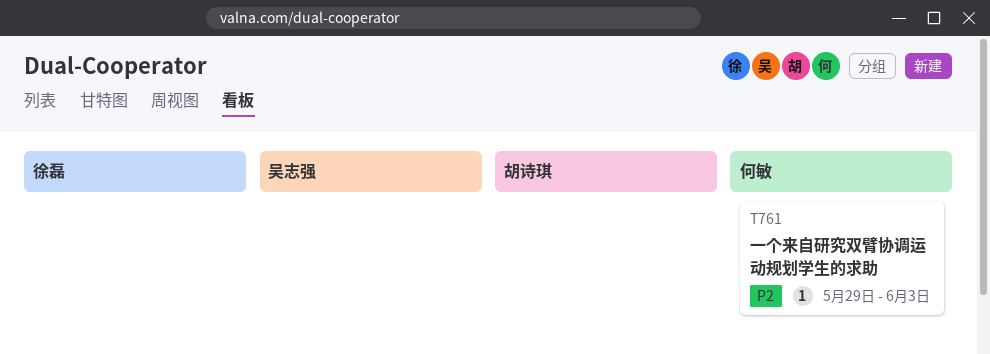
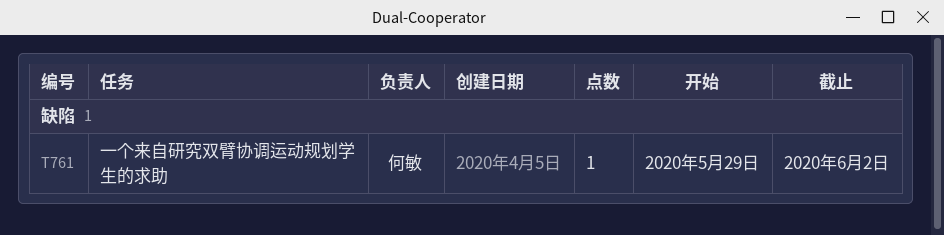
T761, due: Jun 3 -> Jun 2

